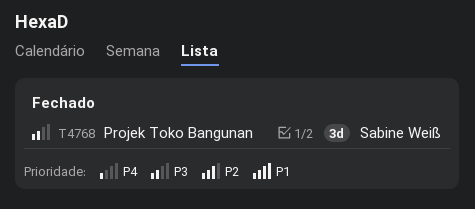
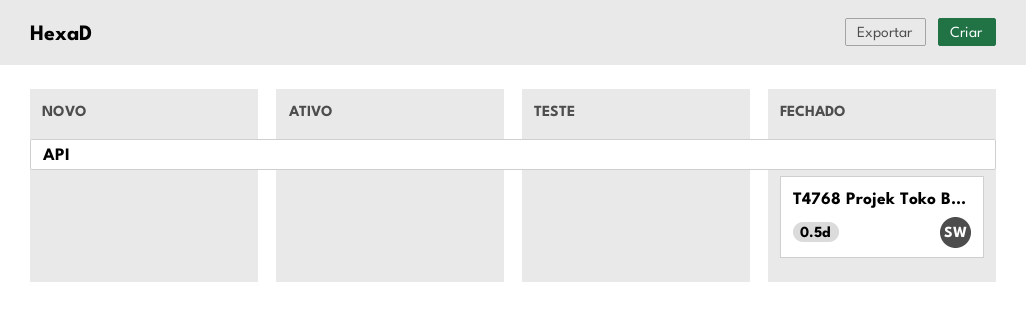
T4768, estimate: 3d -> 0.5d

